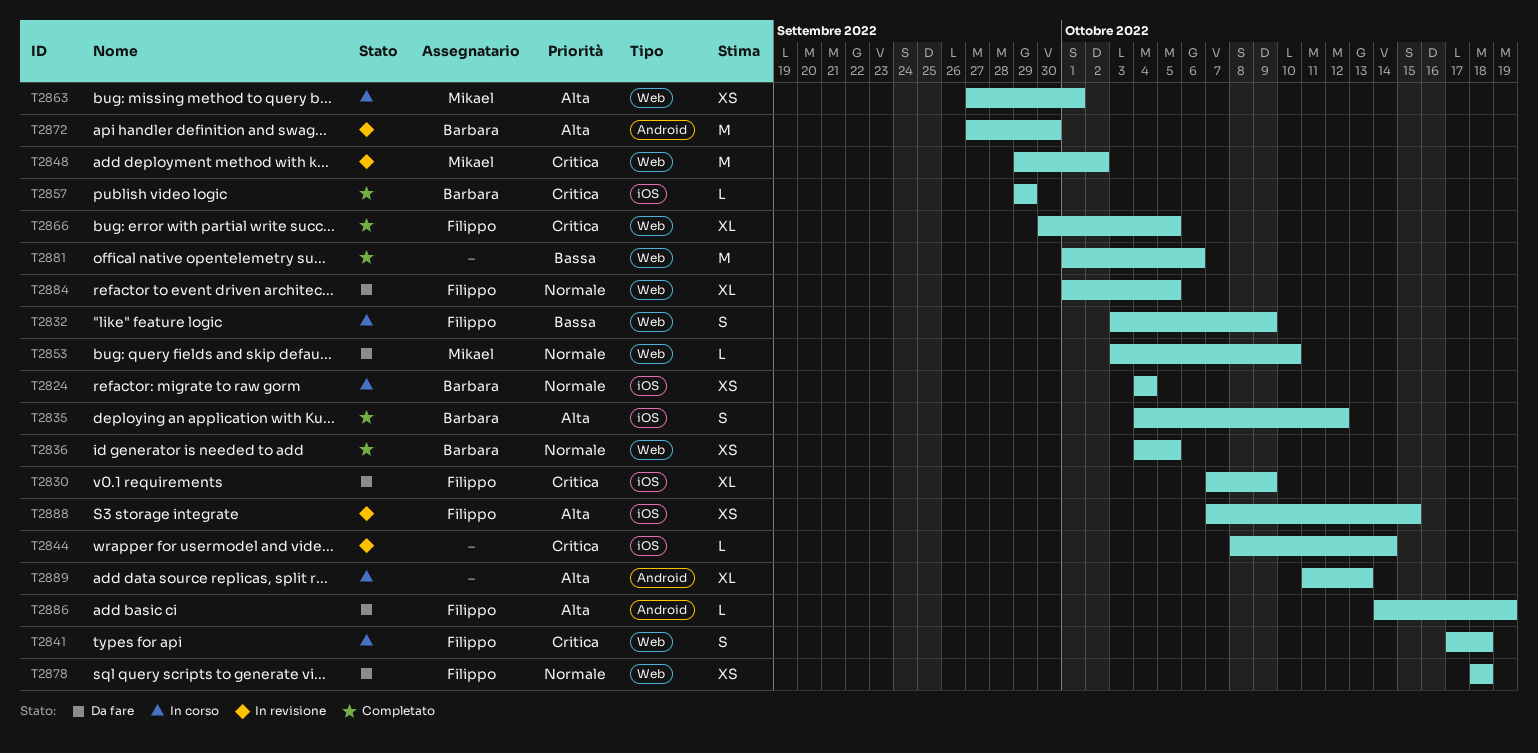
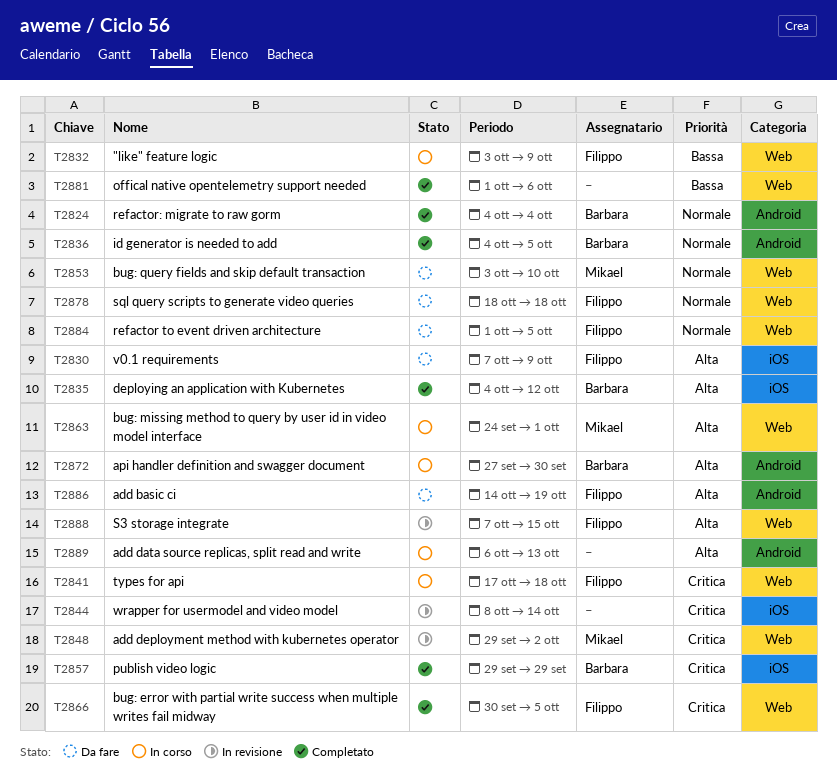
T2824, status: In corso -> Completato
T2824, label: iOS -> Android
T2830, priority: Critica -> Alta
T2836, label: Web -> Android
T2863, start: Sep 27 -> Sep 24
T2872, status: In revisione -> In corso
T2888, label: iOS -> Web
T2889, start: Oct 11 -> Oct 6

